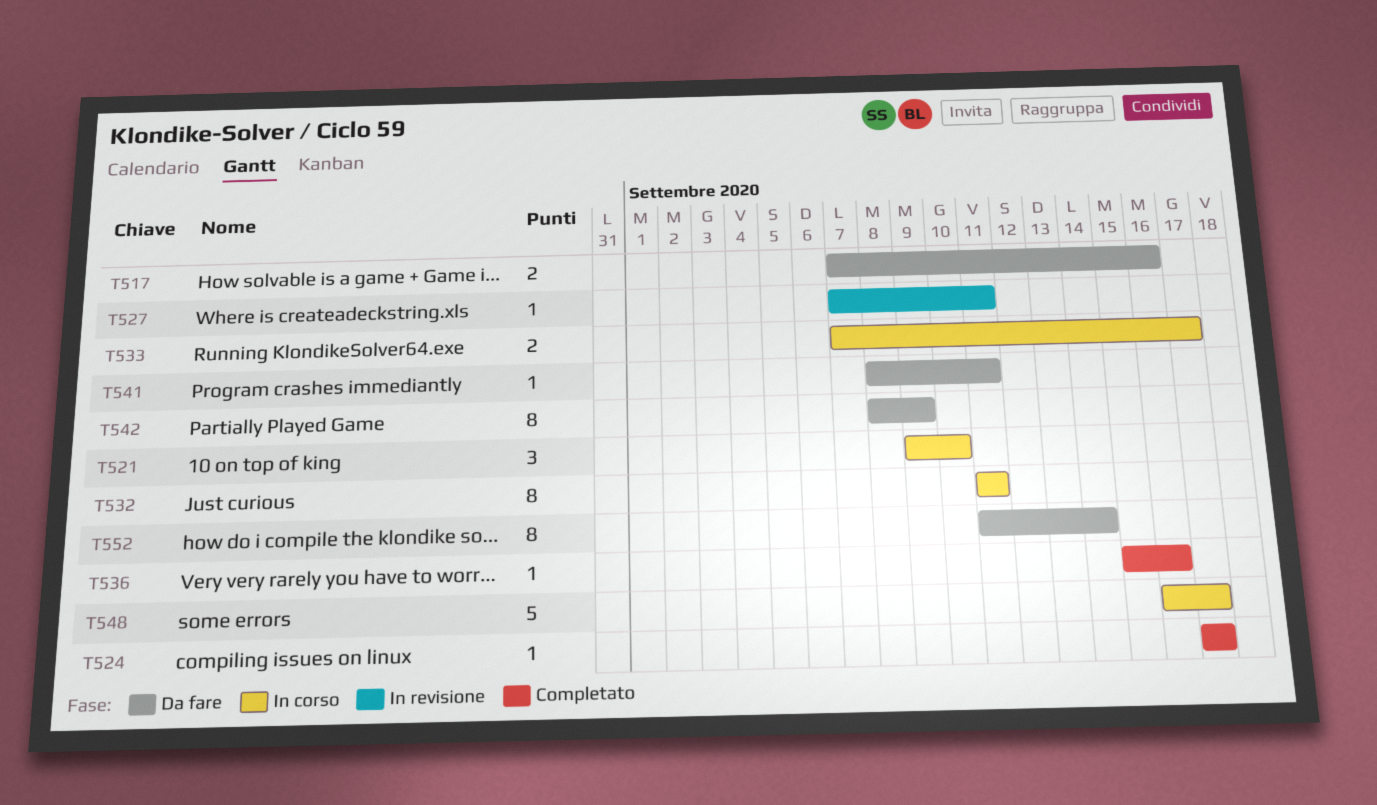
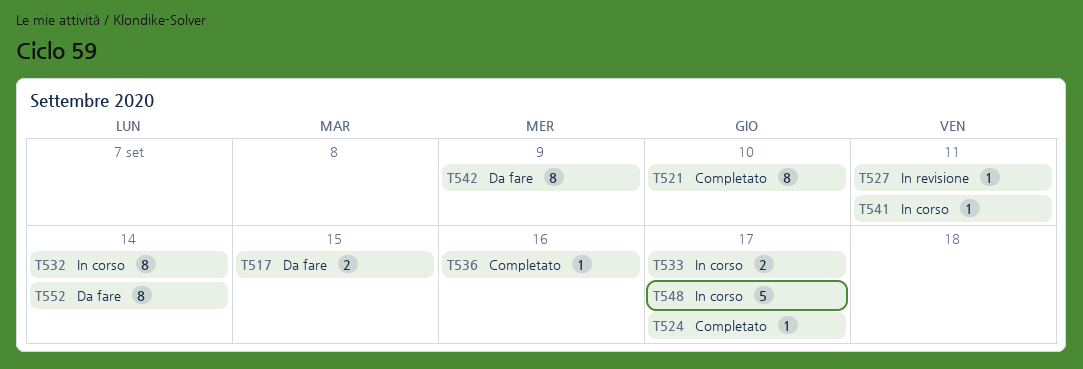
T517, due: Sep 16 -> Sep 15
T521, status: In corso -> Completato
T521, estimate: 3 -> 8
T532, due: Sep 11 -> Sep 14
T541, status: Da fare -> In corso

